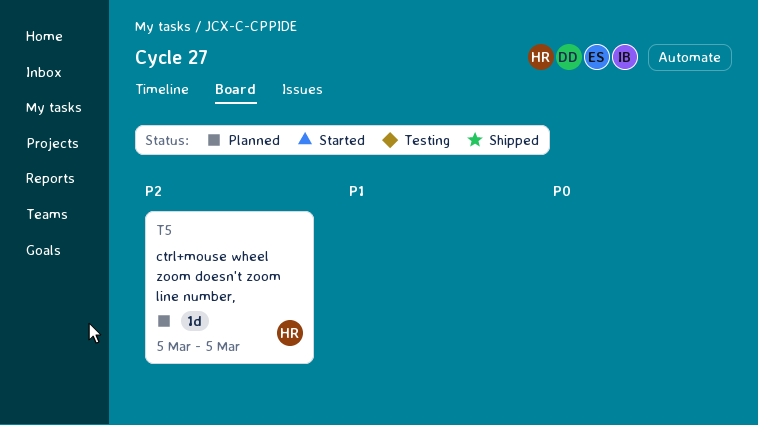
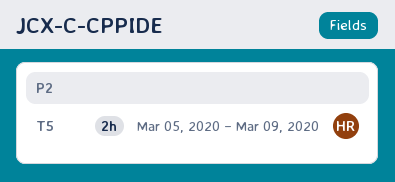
T5, estimate: 1d -> 2h
T5, due: Mar 5 -> Mar 9

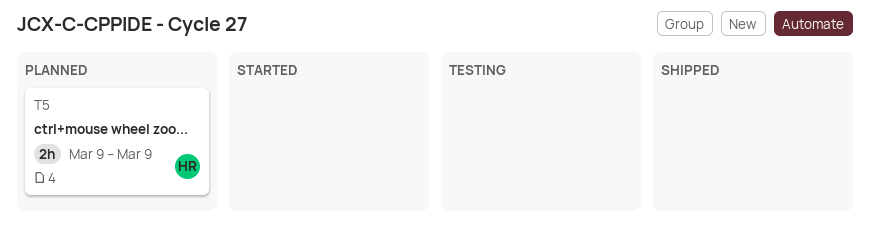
T5, start: Mar 5 -> Mar 9

